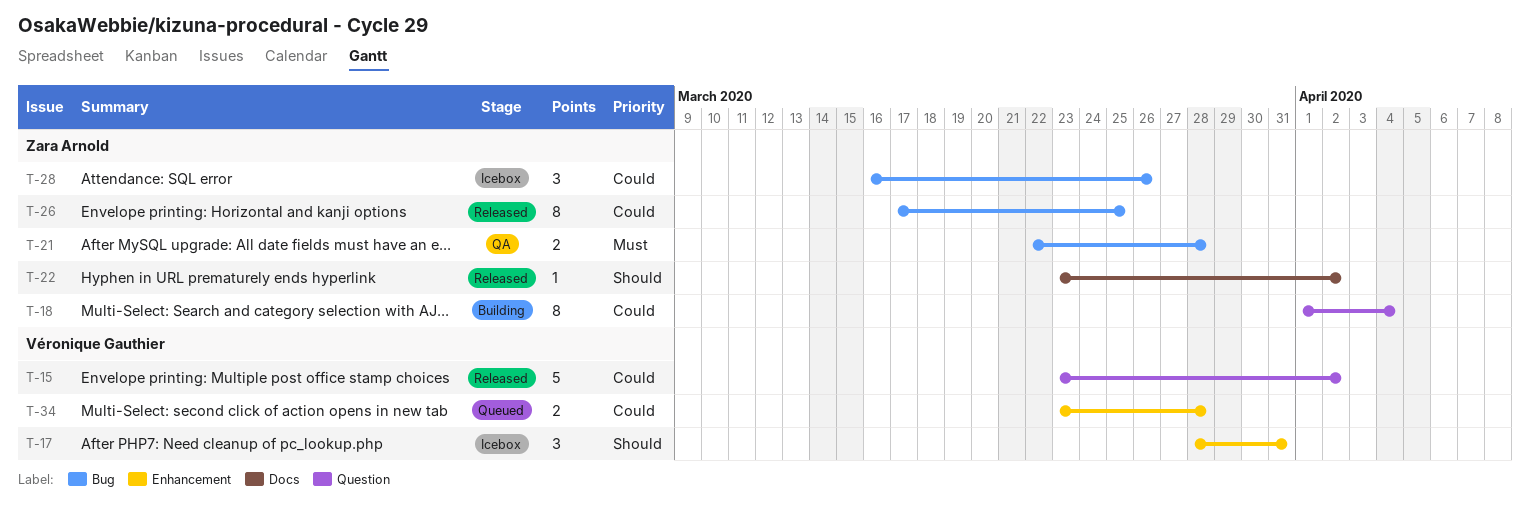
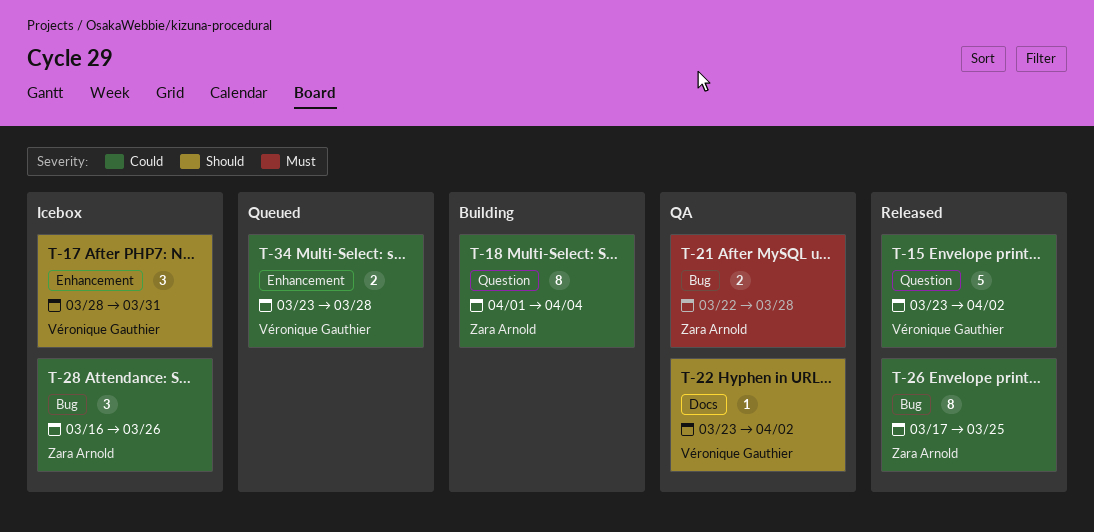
T-22, status: Released -> QA
T-22, owner: Zara Arnold -> Véronique Gauthier

